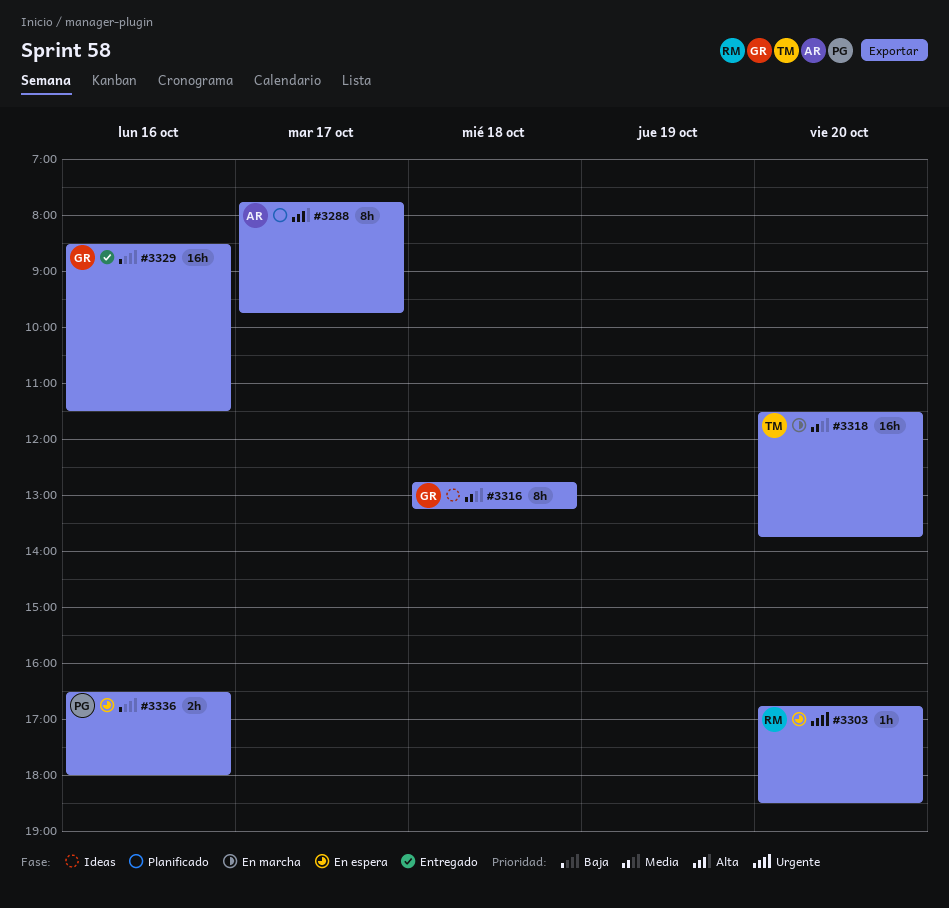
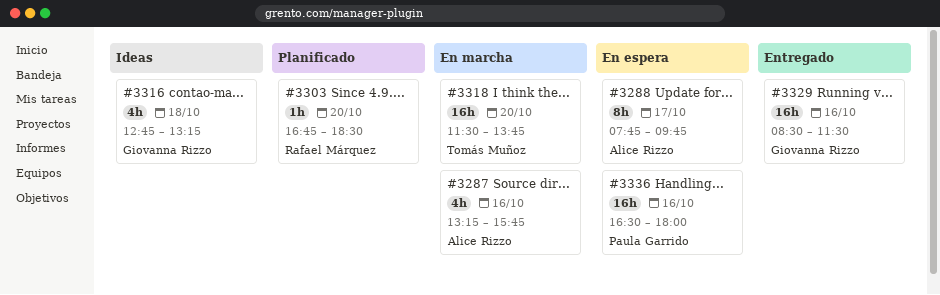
#3287: none -> present
#3288, status: Planificado -> En espera
#3303, status: En espera -> Planificado
#3316, estimate: 8h -> 4h
#3336, estimate: 2h -> 16h

